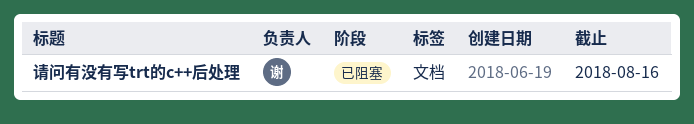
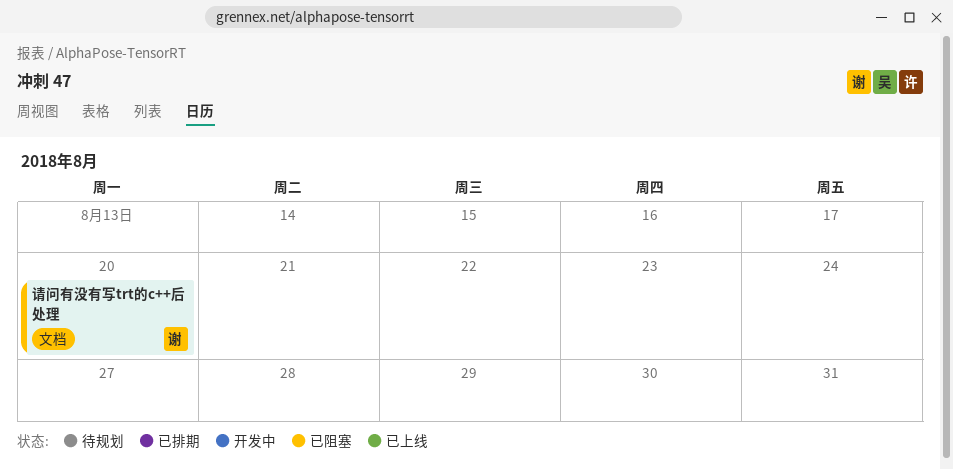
请问有没有写trt的c++后处理, due: Aug 16 -> Aug 20

